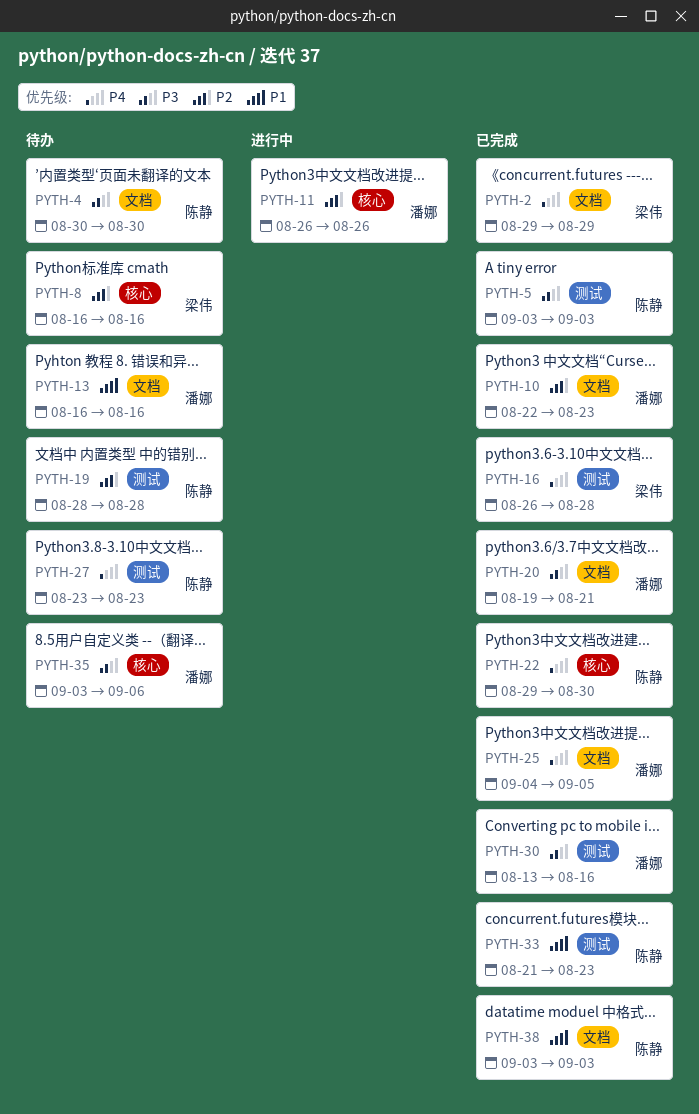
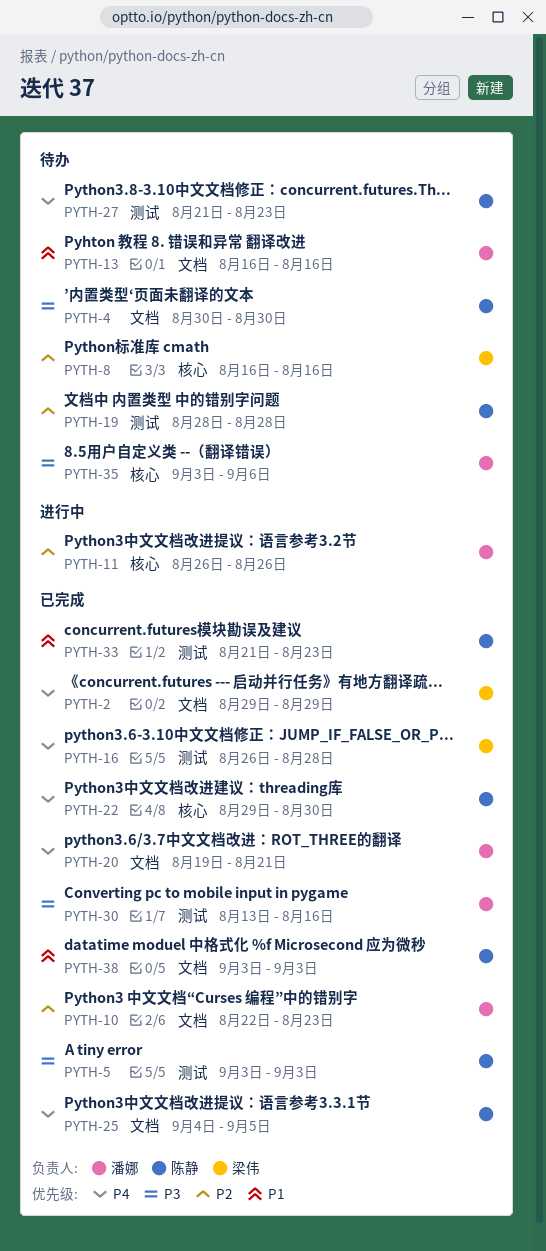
PYTH-20, priority: P3 -> P4
PYTH-25, owner: 潘娜 -> 陈静
PYTH-27, start: Aug 23 -> Aug 21

